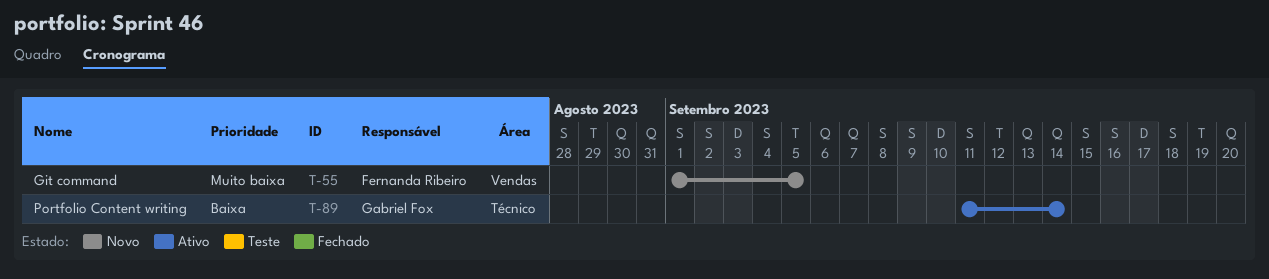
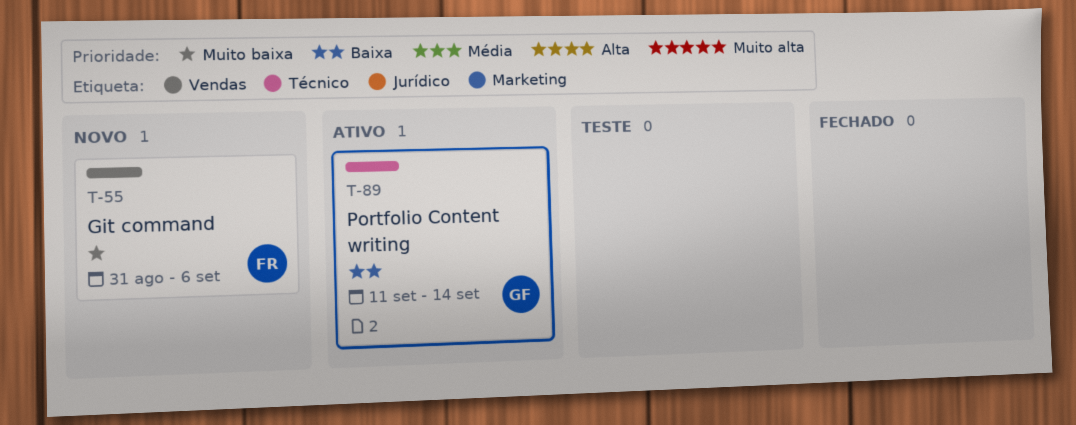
T-55, start: Sep 1 -> Aug 31
T-55, due: Sep 5 -> Sep 6

